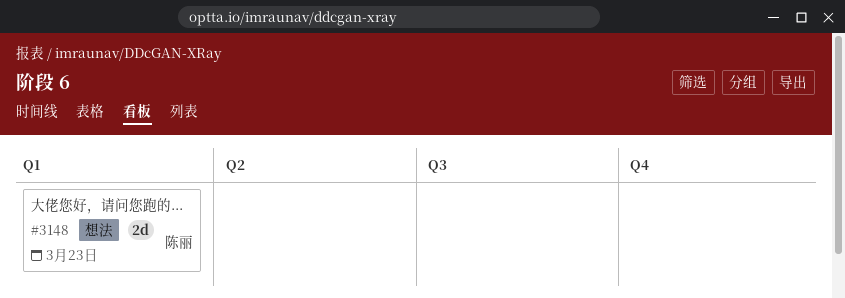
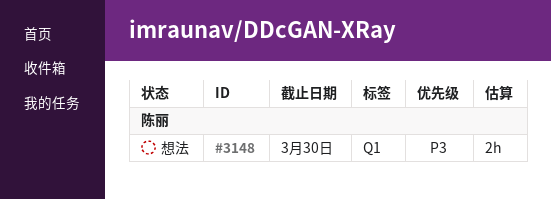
#3148, estimate: 2d -> 2h
#3148, due: Mar 23 -> Mar 30

